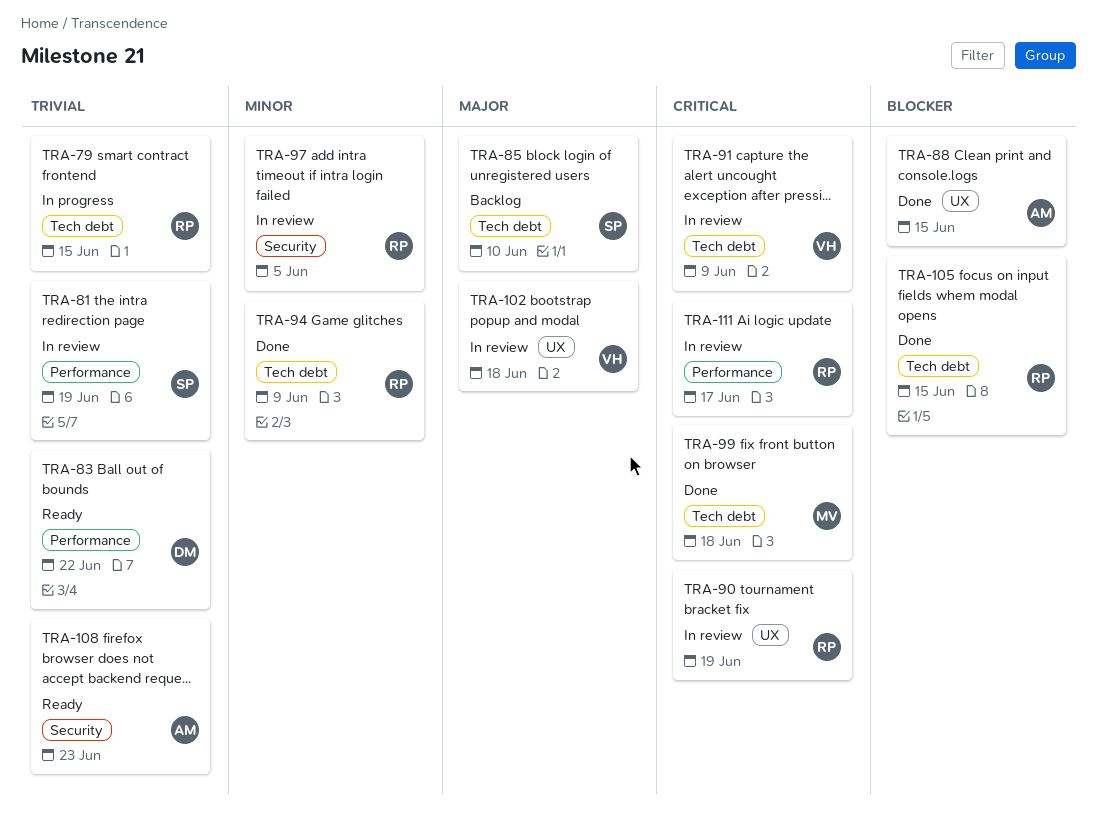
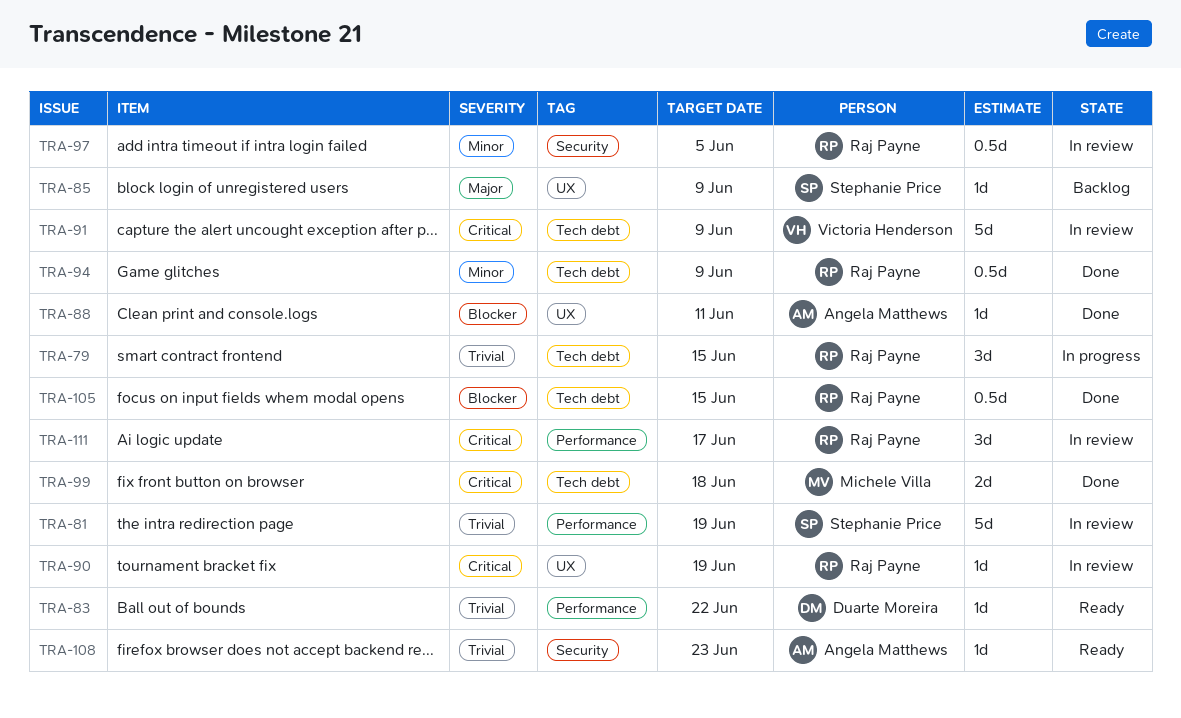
TRA-85, label: Tech debt -> UX
TRA-85, due: Jun 10 -> Jun 9
TRA-88, due: Jun 15 -> Jun 11
TRA-102: present -> none

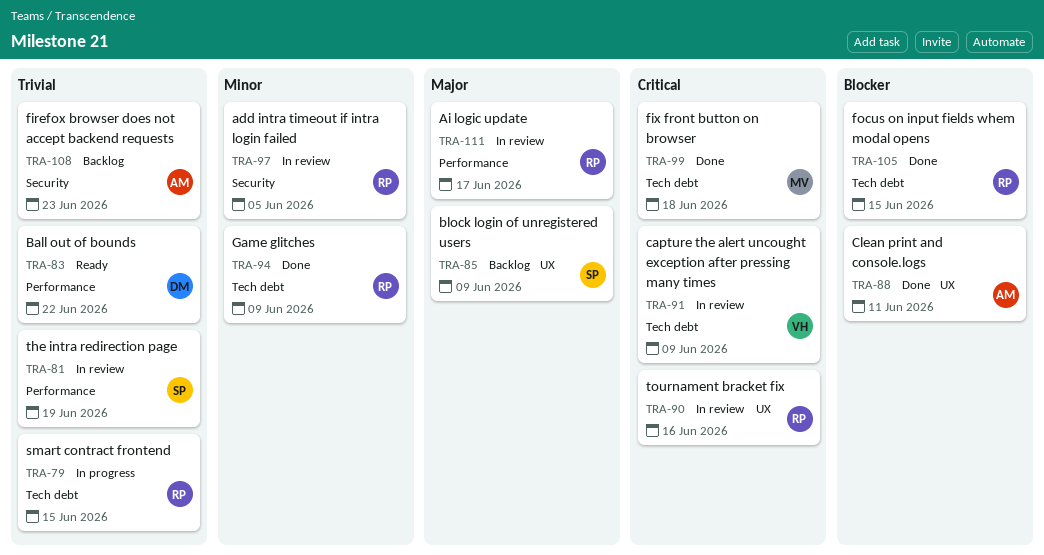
TRA-90, due: Jun 19 -> Jun 16
TRA-108, status: Ready -> Backlog
TRA-111, priority: Critical -> Major

